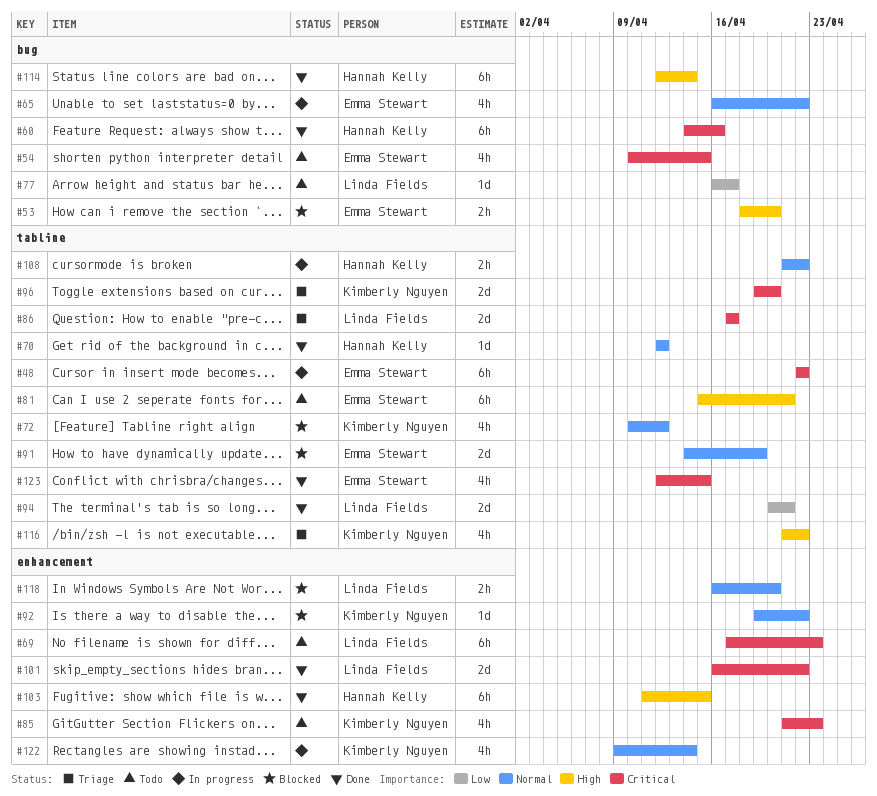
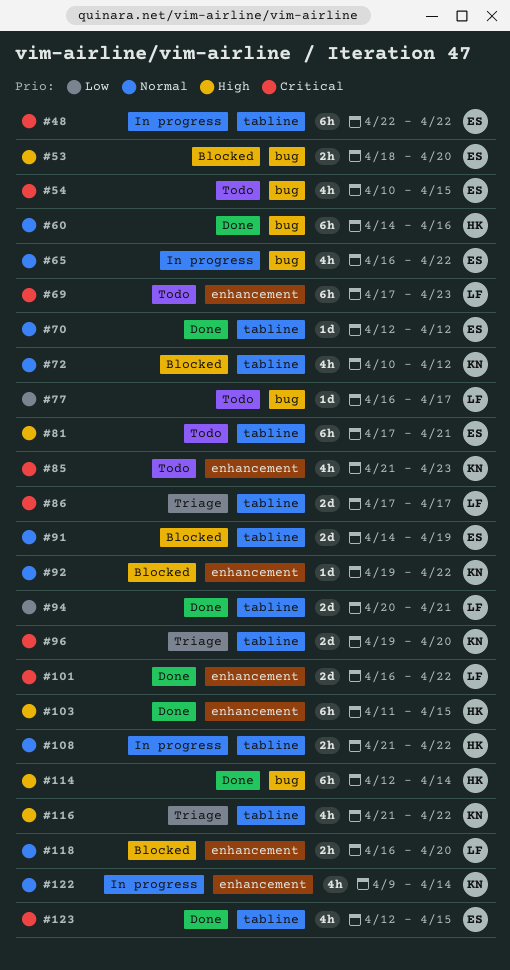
#60, priority: Critical -> Normal
#70, owner: Hannah Kelly -> Emma Stewart
#81, start: Apr 15 -> Apr 17

